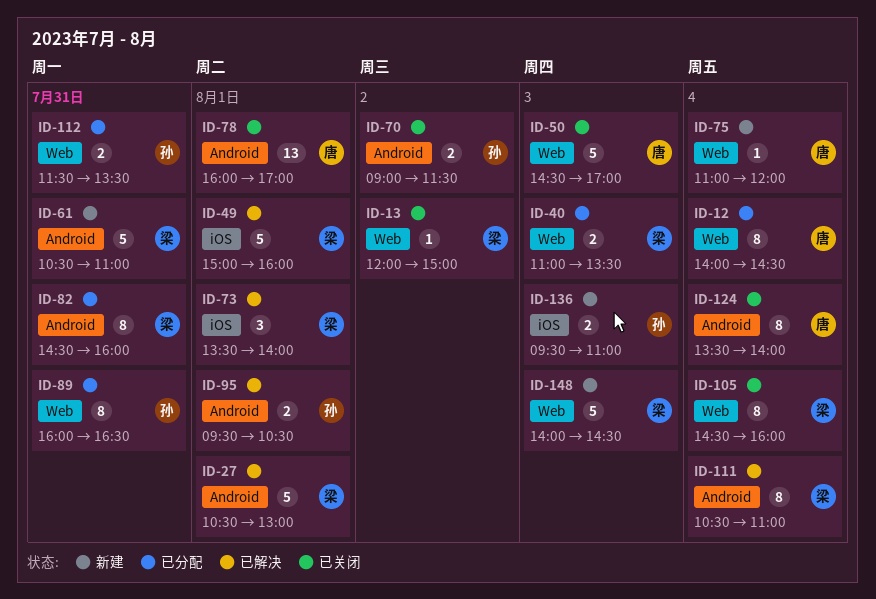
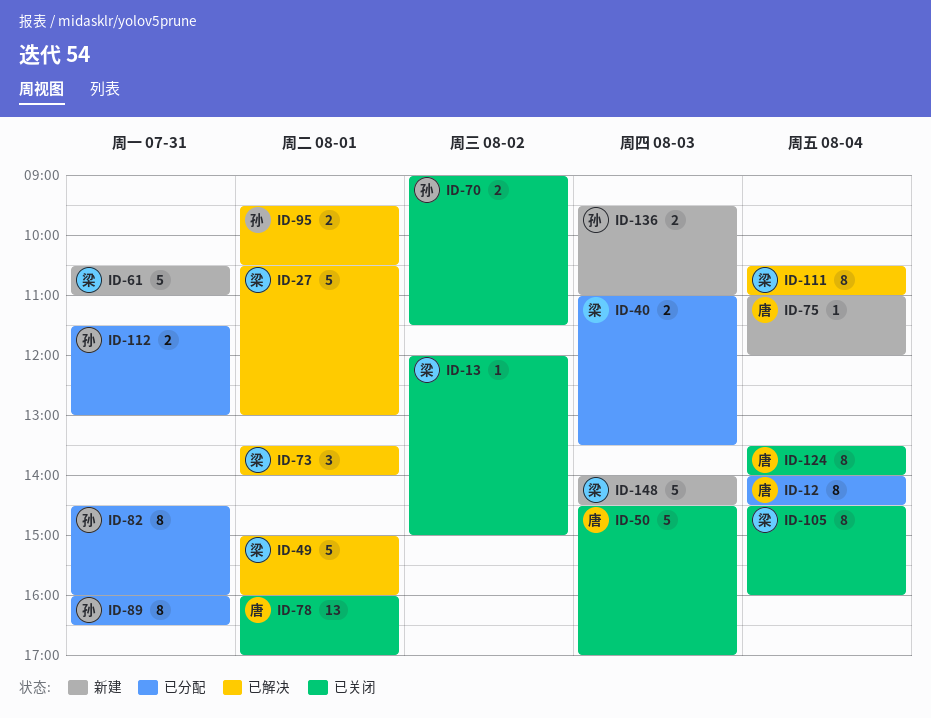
ID-82, owner: 梁 -> 孙
ID-112, ends: 13:30 -> 13:00

